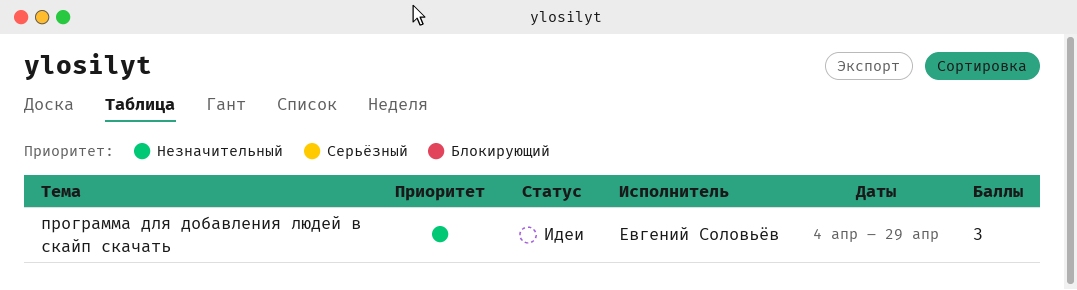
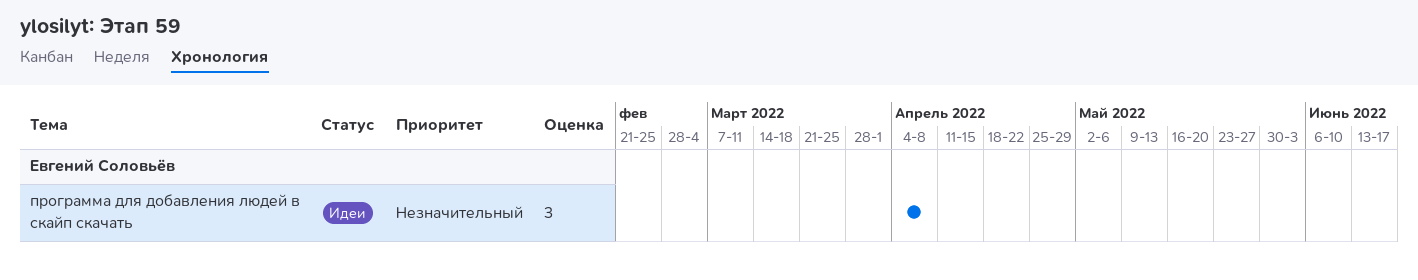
программа для добавления людей в скайп скачать, due: Apr 29 -> Apr 8

